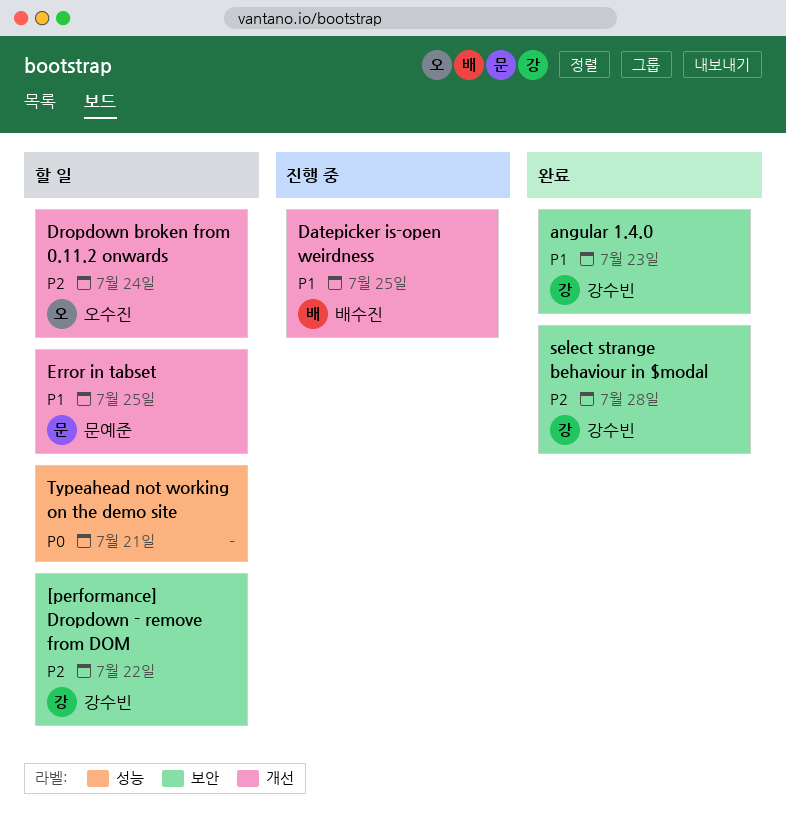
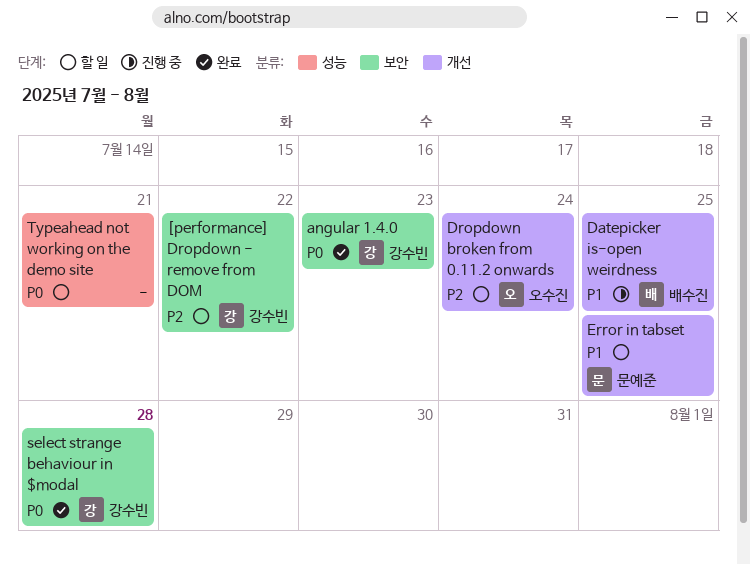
angular 1.4.0, priority: P1 -> P0
select strange behaviour in $modal, priority: P2 -> P0

